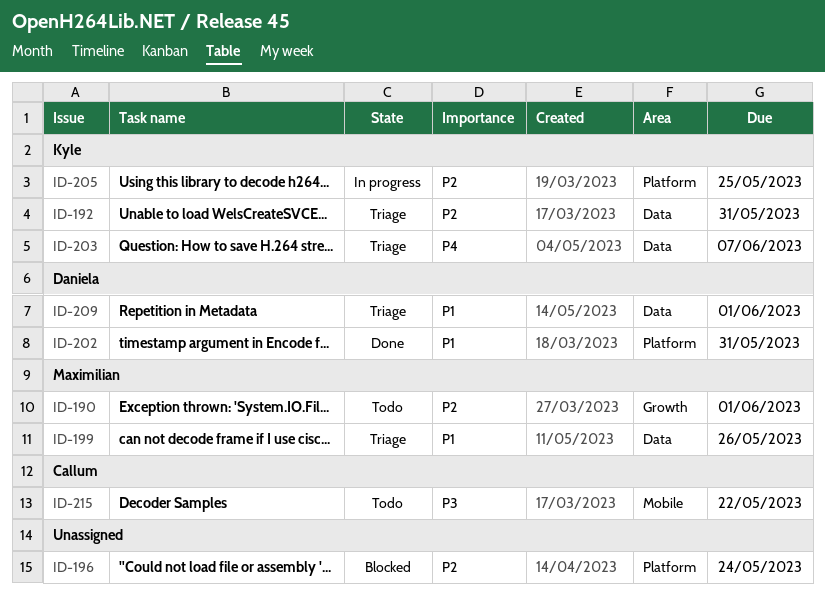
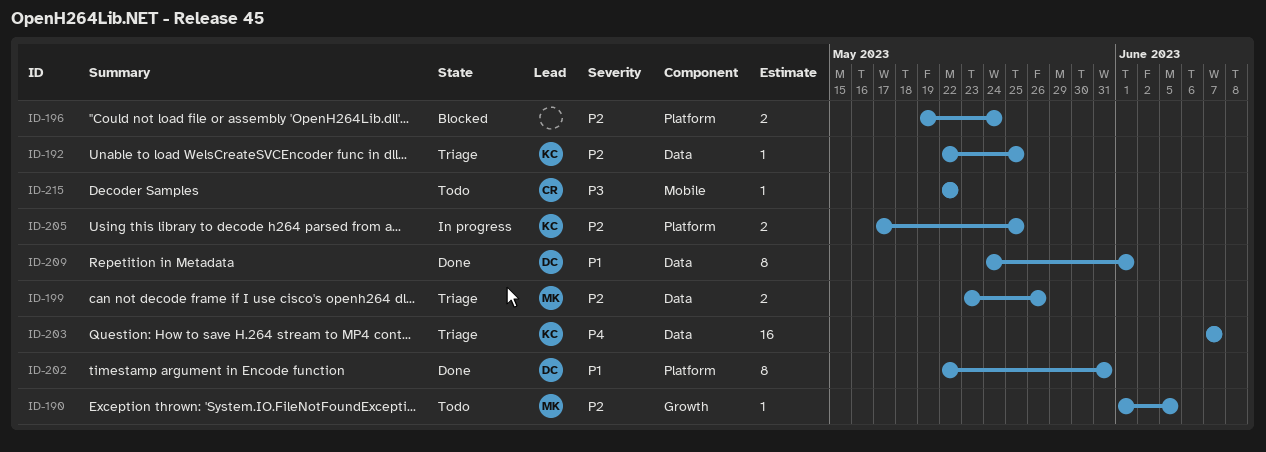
ID-190, due: Jun 1 -> Jun 5
ID-192, due: May 31 -> May 25
ID-199, priority: P1 -> P2
ID-209, status: Triage -> Done

